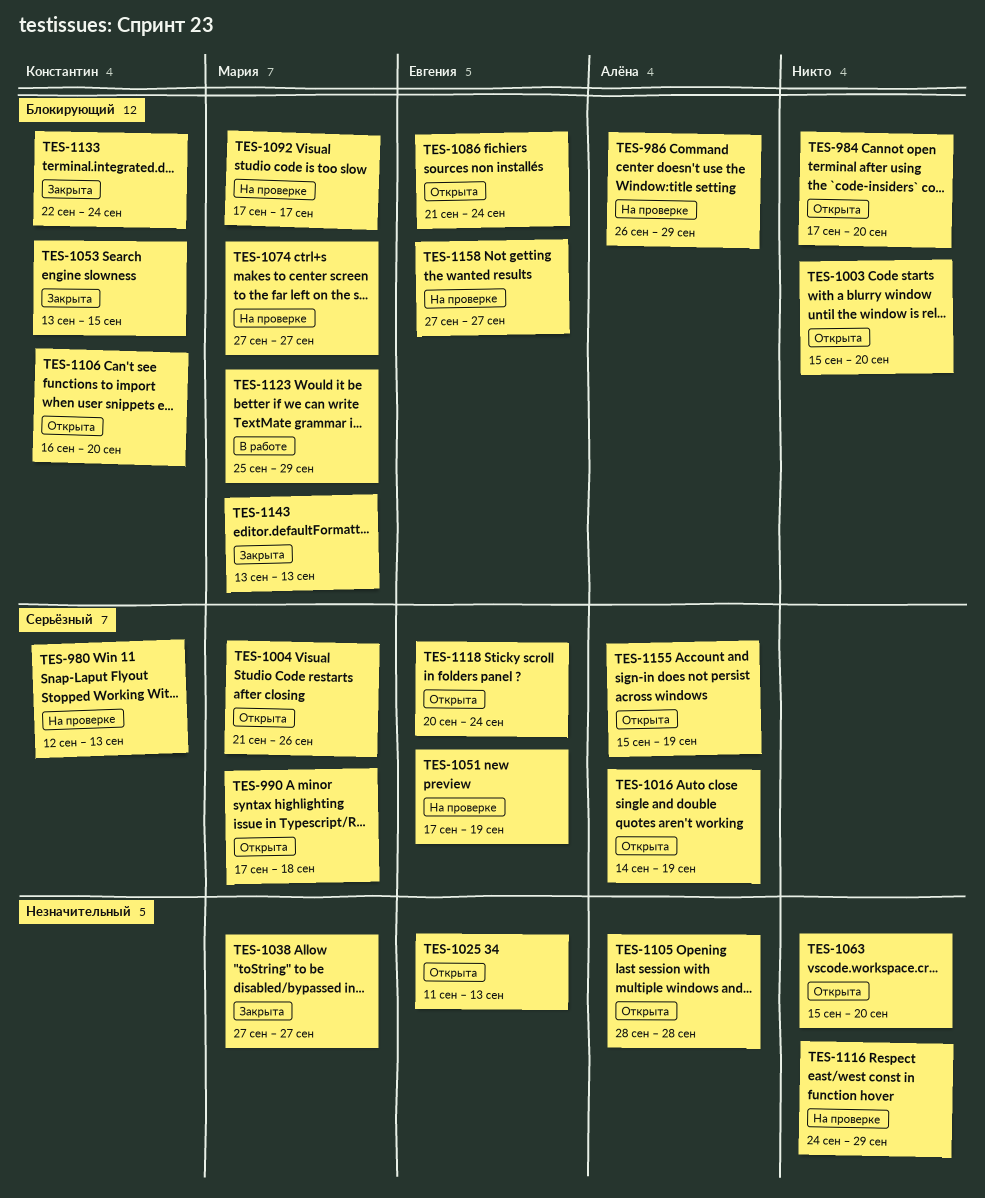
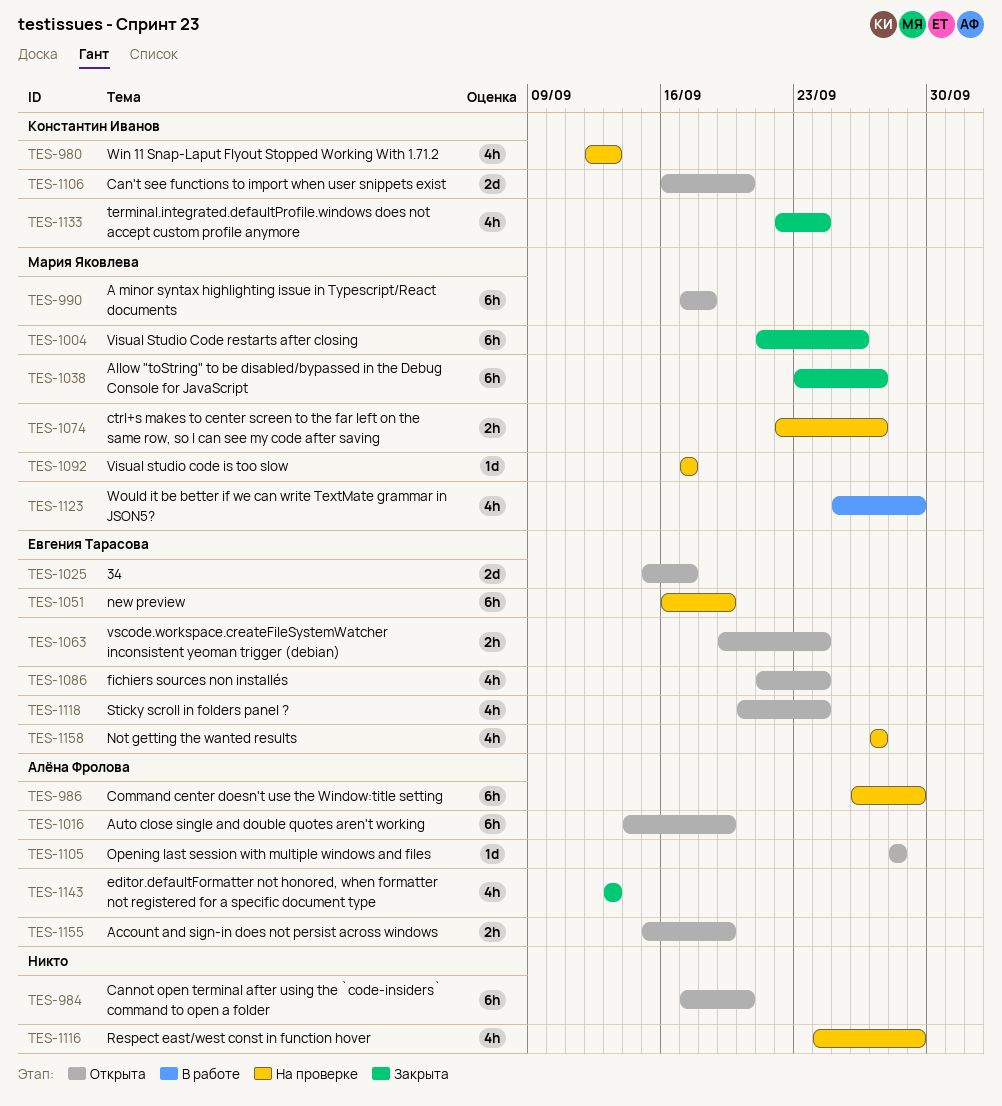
TES-1003: present -> none
TES-1004, status: Открыта -> Закрыта
TES-1025, start: Sep 11 -> Sep 15
TES-1025, due: Sep 13 -> Sep 17
TES-1038, start: Sep 27 -> Sep 23
TES-1051, start: Sep 17 -> Sep 16
TES-1053: present -> none
TES-1063, owner: none -> Евгения Тарасова
TES-1063, start: Sep 15 -> Sep 19
TES-1063, due: Sep 20 -> Sep 24
TES-1074, start: Sep 27 -> Sep 22
TES-1143, owner: Мария Яковлева -> Алёна Фролова

